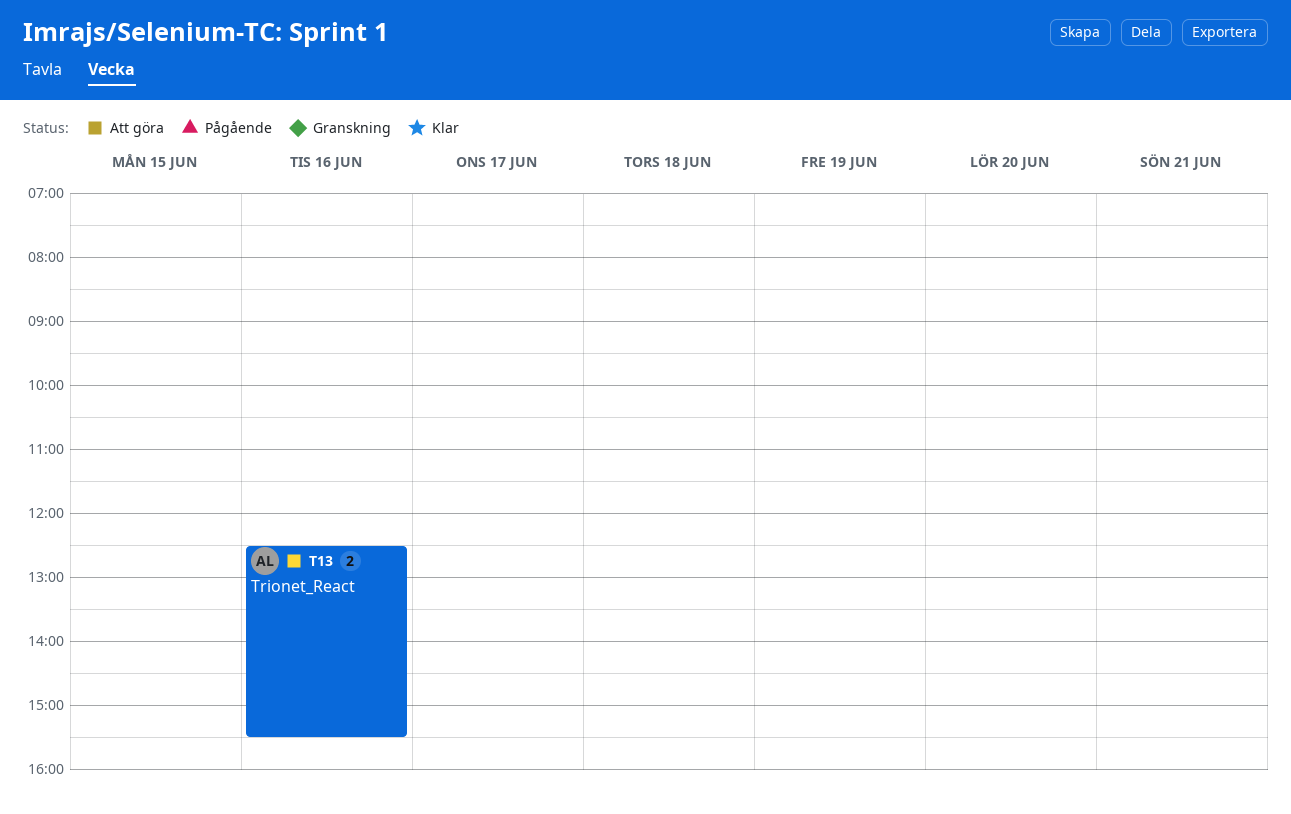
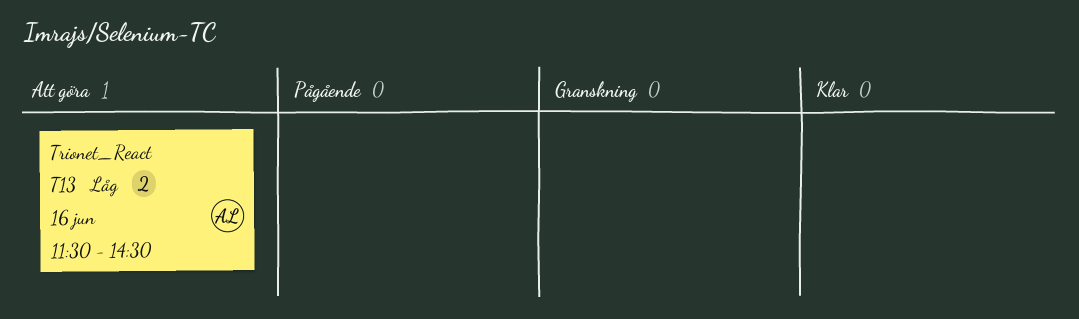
T13, begins: 12:30 -> 11:30
T13, ends: 15:30 -> 14:30

